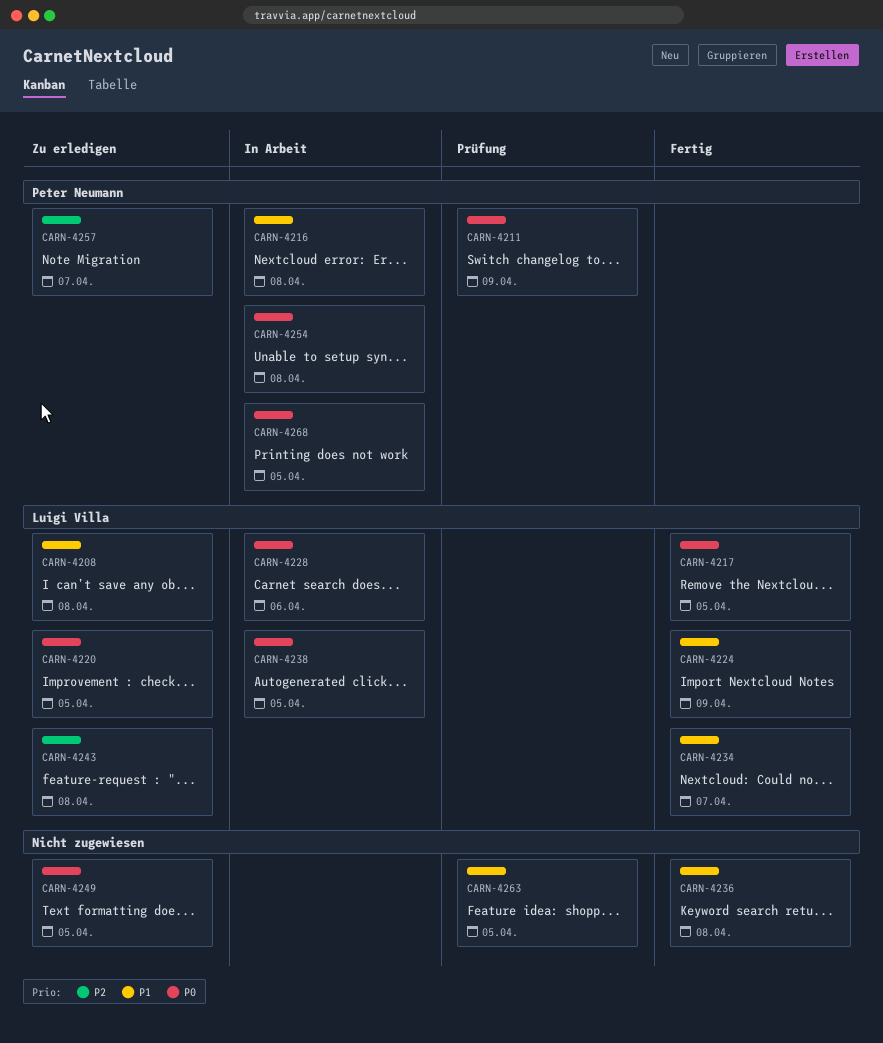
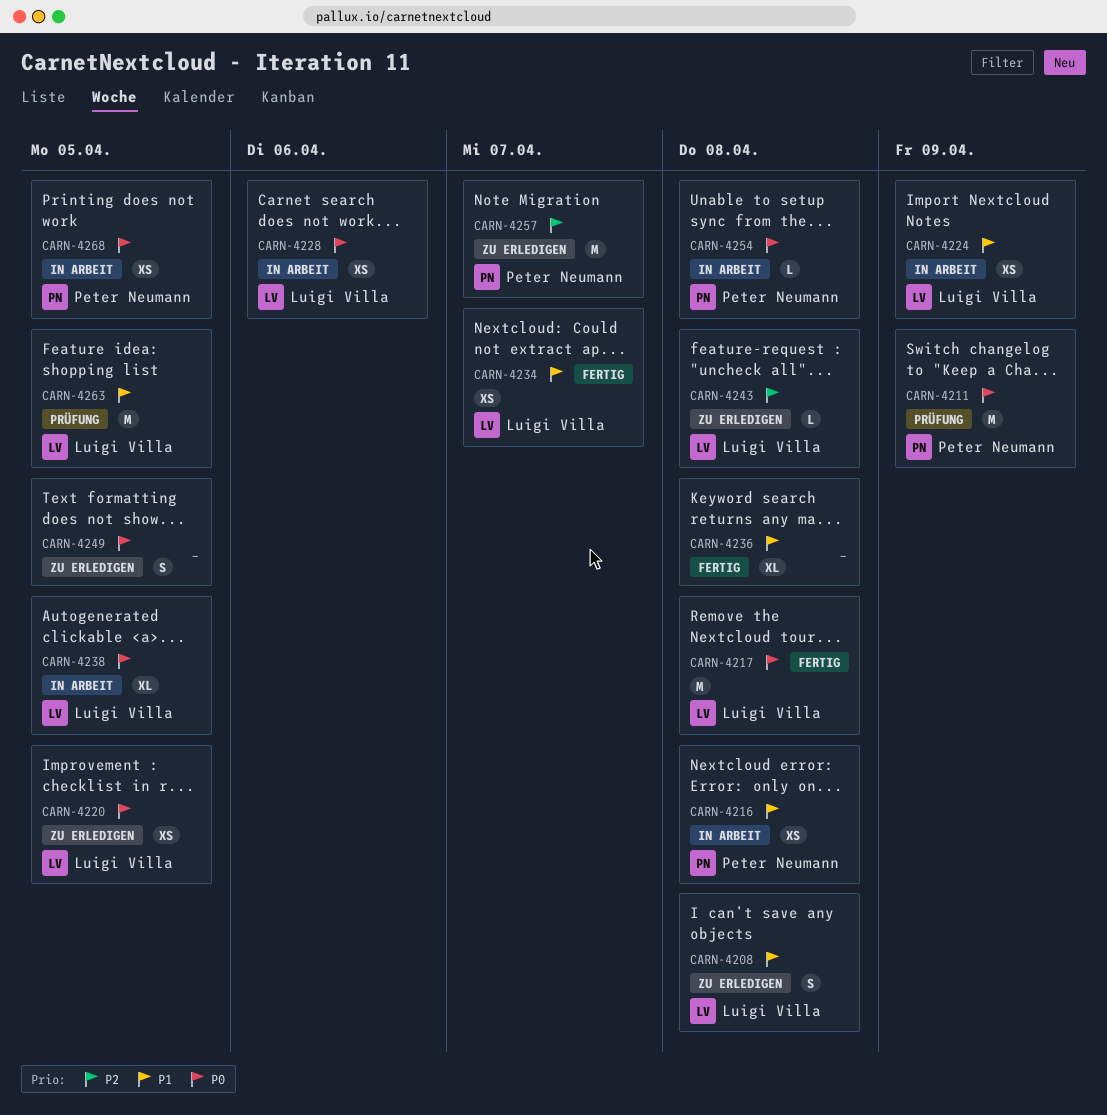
CARN-4217, due: Apr 5 -> Apr 8
CARN-4224, status: Fertig -> In Arbeit
CARN-4263, owner: none -> Luigi Villa

